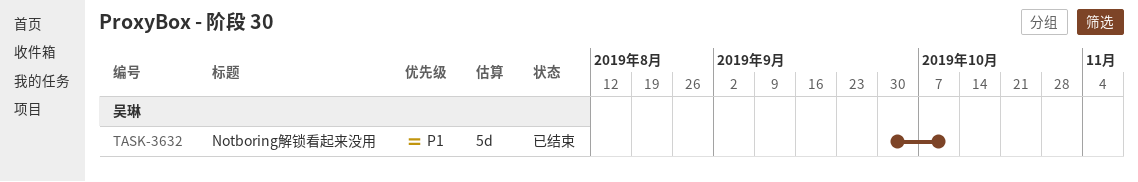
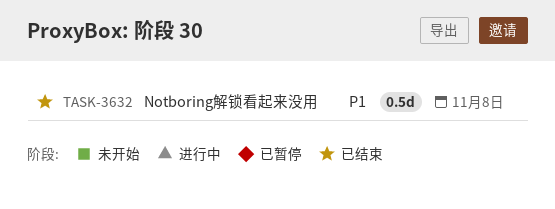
TASK-3632, estimate: 5d -> 0.5d
TASK-3632, due: Oct 11 -> Nov 8

